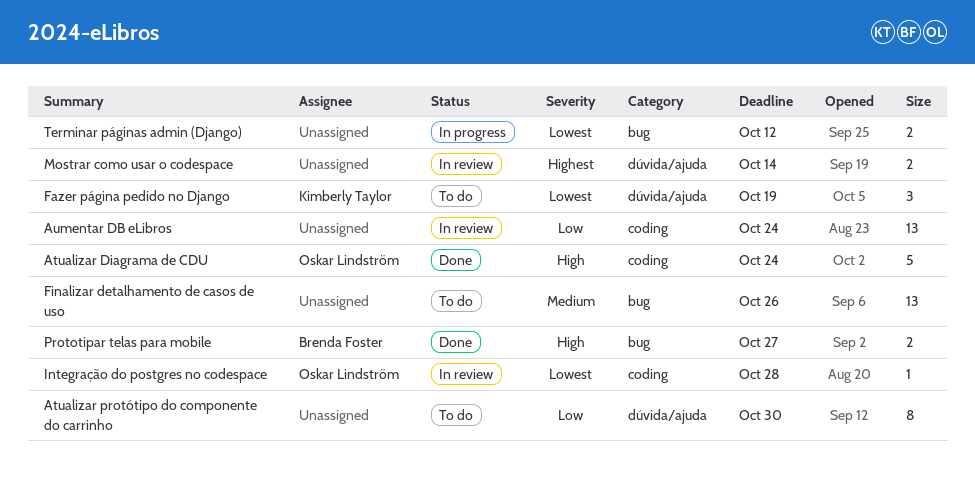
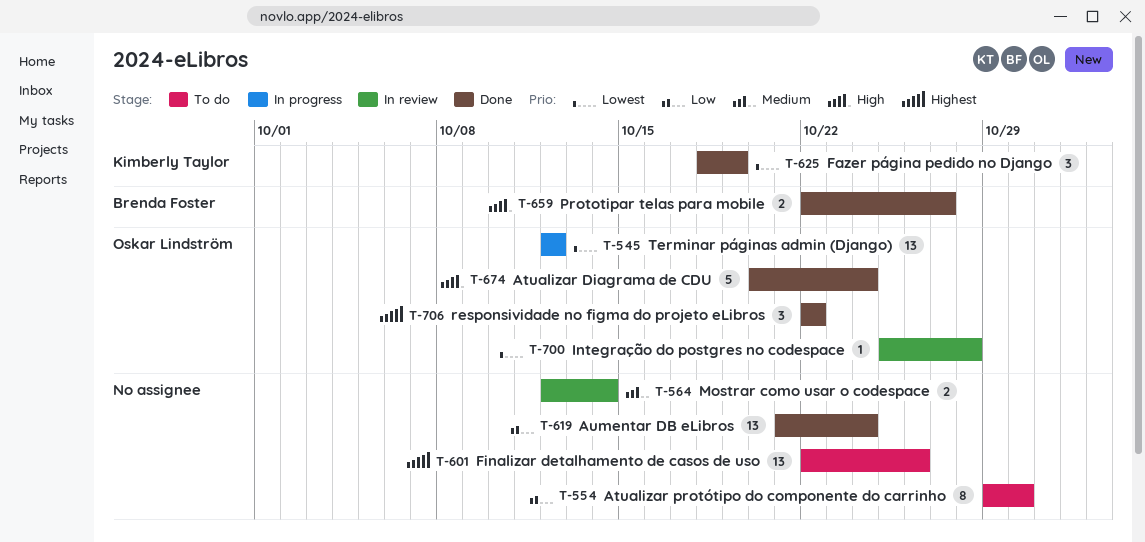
Aumentar DB eLibros, status: In review -> Done
Fazer página pedido no Django, status: To do -> Done
Finalizar detalhamento de casos de uso, priority: Medium -> Highest
Mostrar como usar o codespace, priority: Highest -> Medium
responsividade no figma do projeto eLibros: none -> present
Terminar páginas admin (Django), owner: none -> Oskar Lindström
Terminar páginas admin (Django), estimate: 2 -> 13

